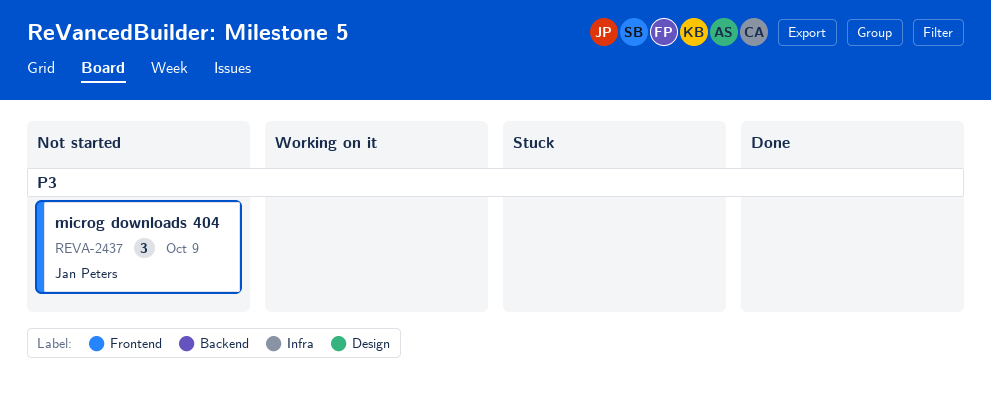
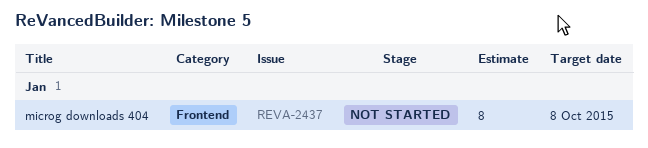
REVA-2437, estimate: 3 -> 8
REVA-2437, due: Oct 9 -> Oct 8

